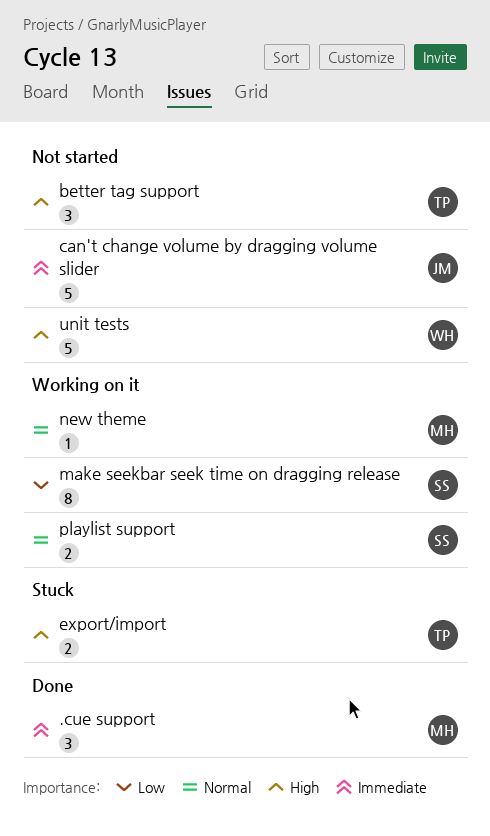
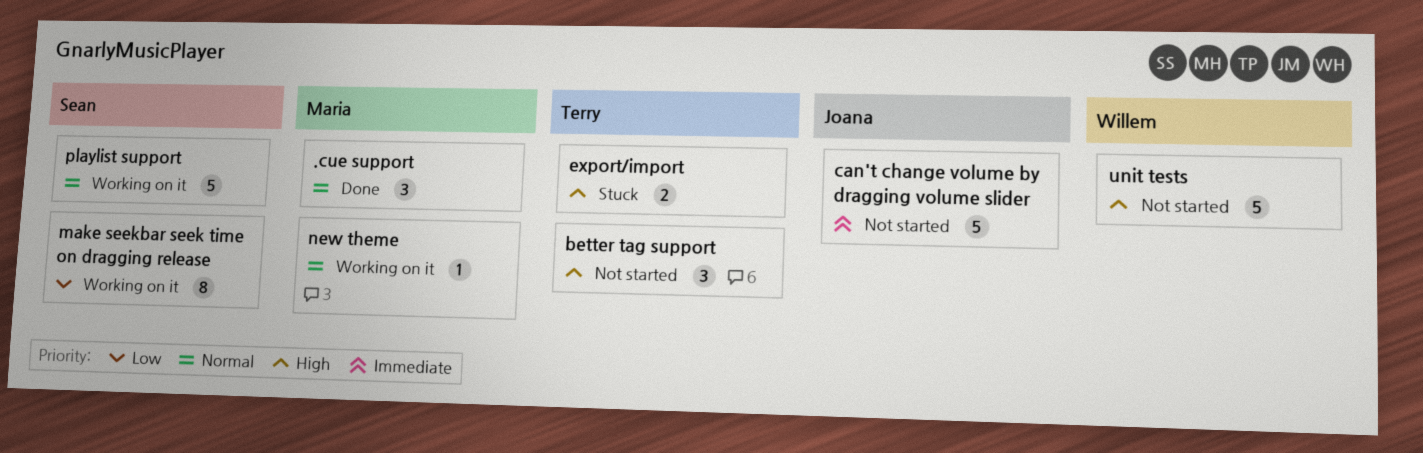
.cue support, priority: Immediate -> Normal
playlist support, estimate: 2 -> 5

